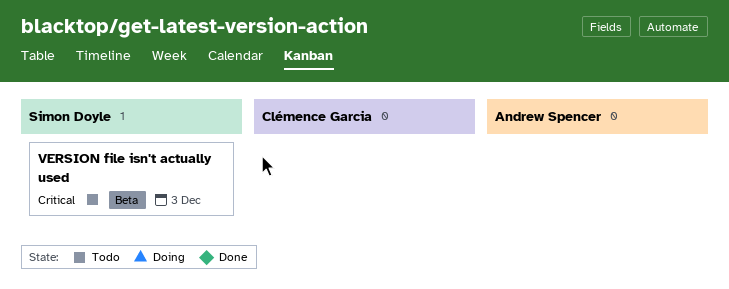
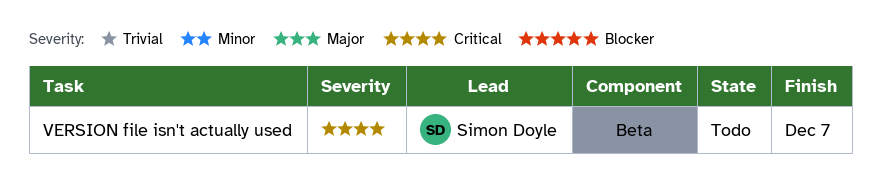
VERSION file isn't actually used, due: Dec 3 -> Dec 7

